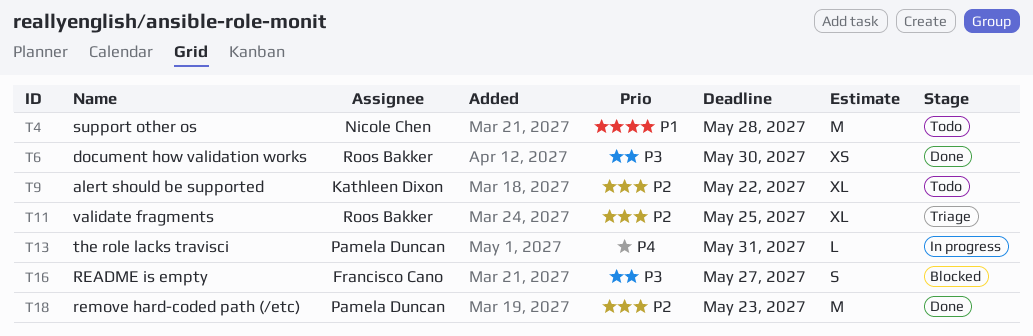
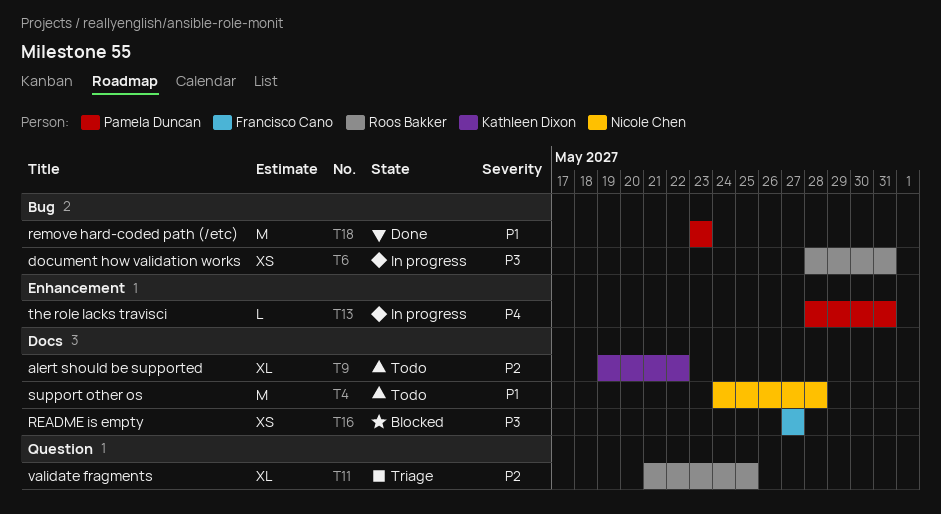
T6, status: Done -> In progress
T6, due: May 30 -> May 31
T16, estimate: S -> XS
T18, priority: P2 -> P1

